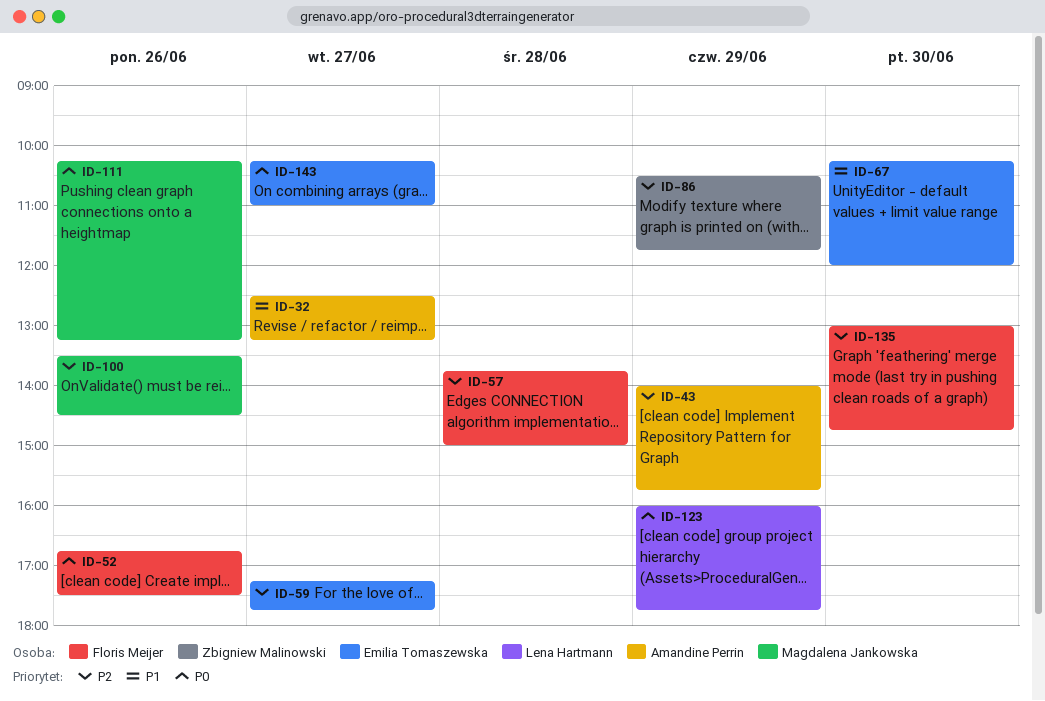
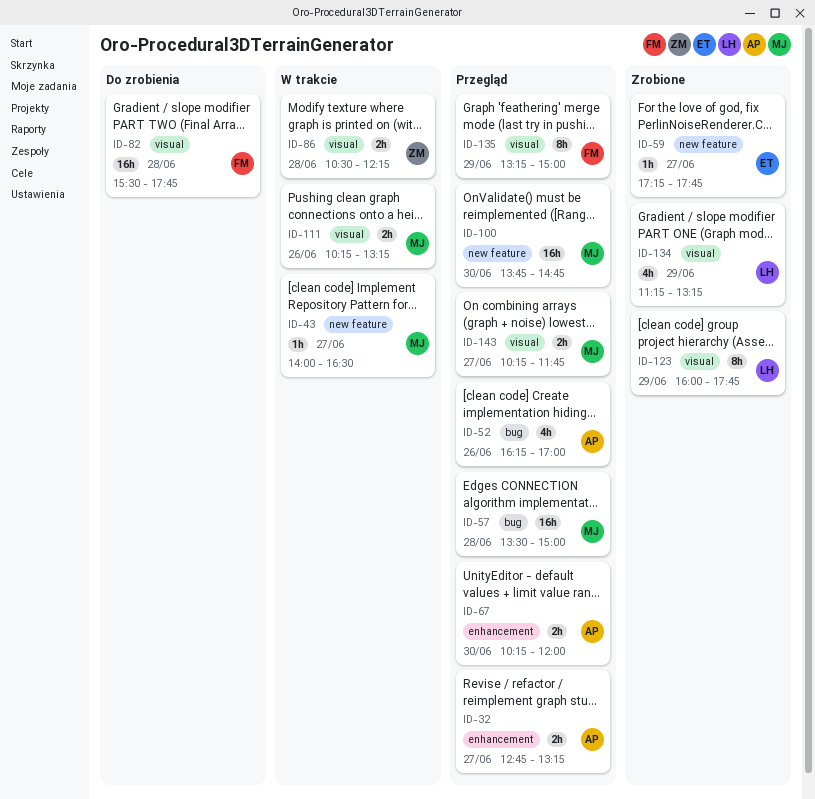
ID-32, begins: 12:30 -> 12:45
ID-43, owner: Amandine Perrin -> Magdalena Jankowska
ID-43, day: Jun 29 -> Jun 27
ID-43, ends: 15:45 -> 16:30
ID-52, owner: Floris Meijer -> Amandine Perrin
ID-52, begins: 16:45 -> 16:15
ID-52, ends: 17:30 -> 17:00
ID-57, owner: Floris Meijer -> Magdalena Jankowska
ID-57, begins: 13:45 -> 13:30
ID-67, owner: Emilia Tomaszewska -> Amandine Perrin
ID-82: none -> present
ID-86, day: Jun 29 -> Jun 28
ID-86, ends: 11:45 -> 12:15
ID-100, day: Jun 26 -> Jun 30
ID-100, begins: 13:30 -> 13:45
ID-100, ends: 14:30 -> 14:45
ID-134: none -> present
ID-135, day: Jun 30 -> Jun 29
ID-135, begins: 13:00 -> 13:15
ID-135, ends: 14:45 -> 15:00
ID-143, owner: Emilia Tomaszewska -> Magdalena Jankowska
ID-143, ends: 11:00 -> 11:45

